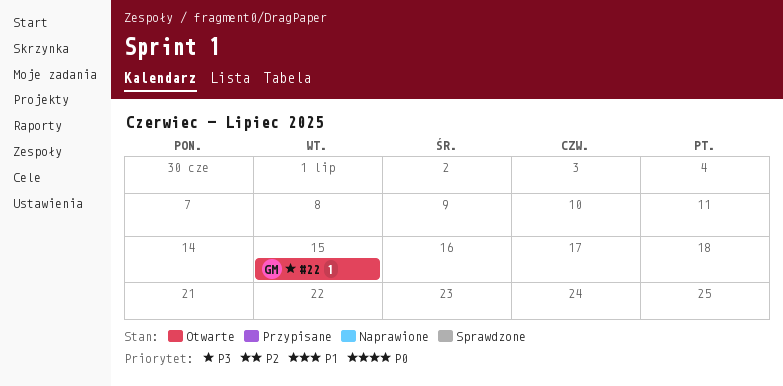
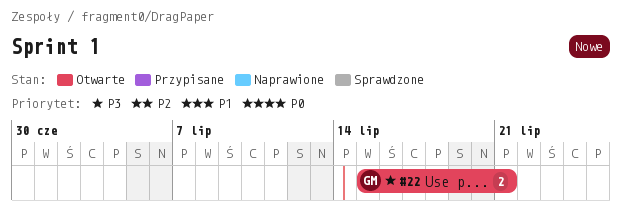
#22, estimate: 1 -> 2
#22, due: Jul 15 -> Jul 21

